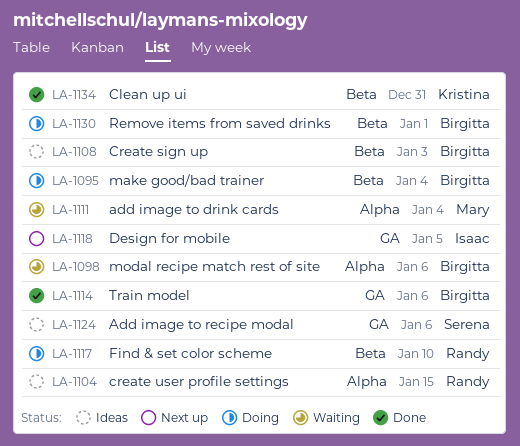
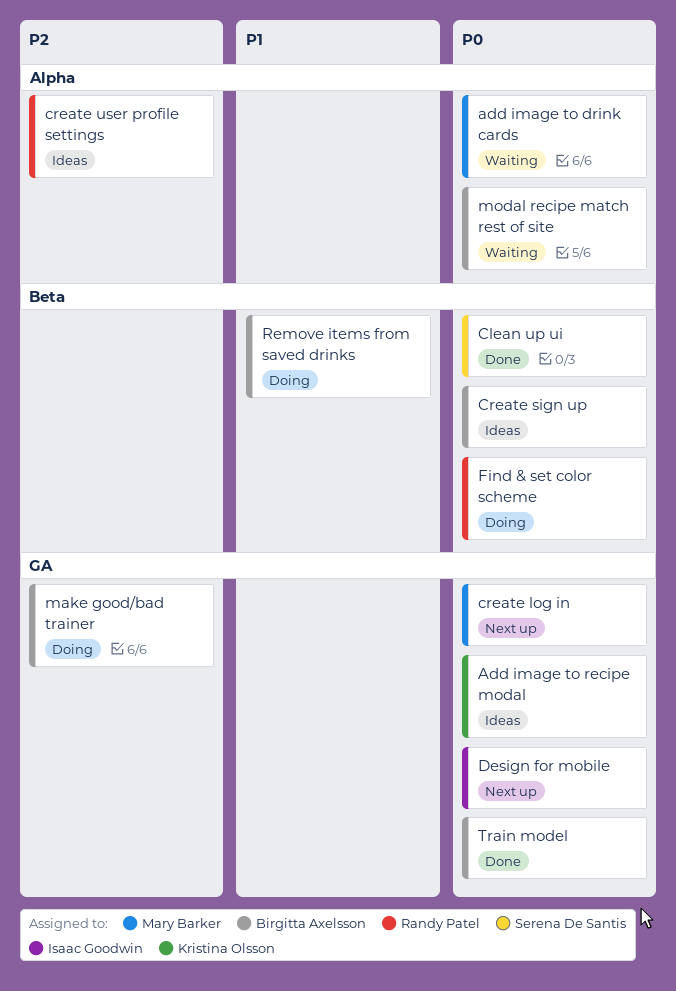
Add image to recipe modal, owner: Serena De Santis -> Kristina Olsson
Clean up ui, owner: Kristina Olsson -> Serena De Santis
create log in: none -> present
make good/bad trainer, label: Beta -> GA

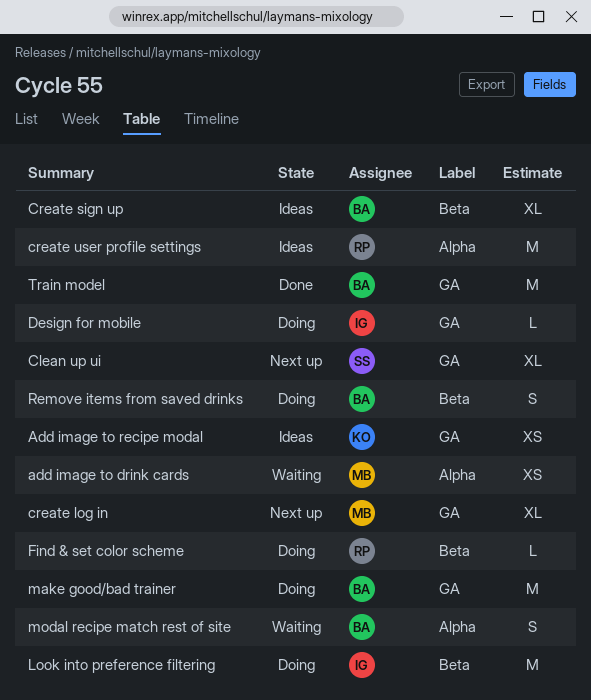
Clean up ui, status: Done -> Next up
Clean up ui, label: Beta -> GA
Design for mobile, status: Next up -> Doing
Look into preference filtering: none -> present

